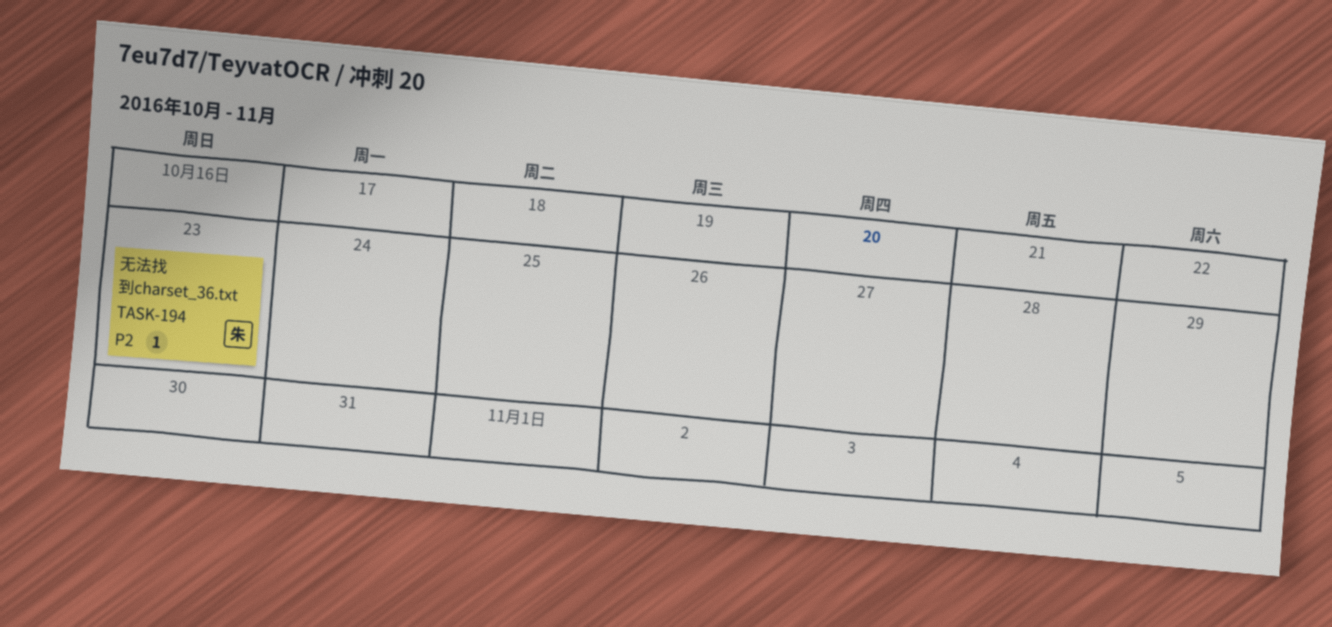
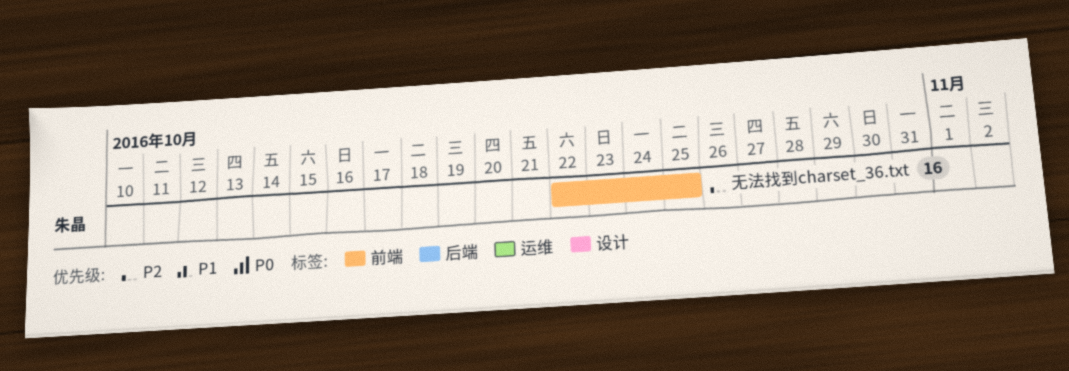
无法找到charset_36.txt, estimate: 1 -> 16
无法找到charset_36.txt, due: Oct 23 -> Oct 25

